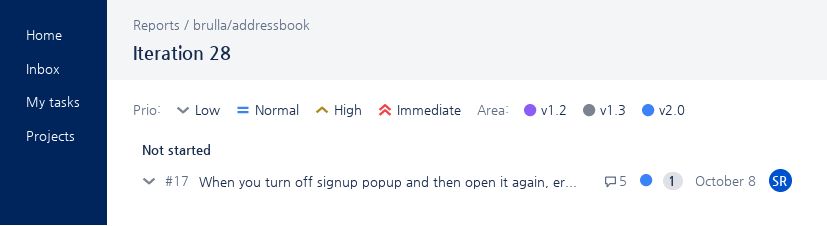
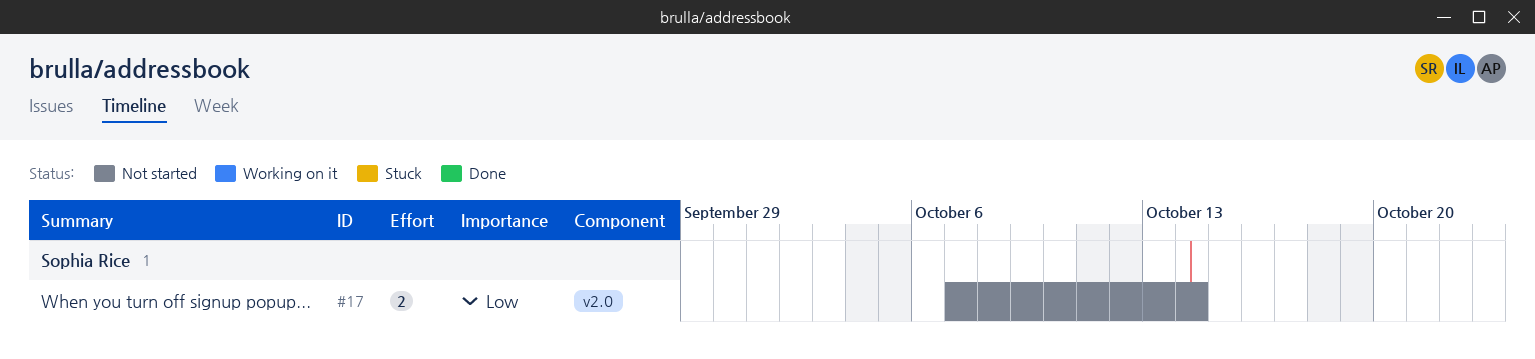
#17, estimate: 1 -> 2
#17, due: Oct 8 -> Oct 14

